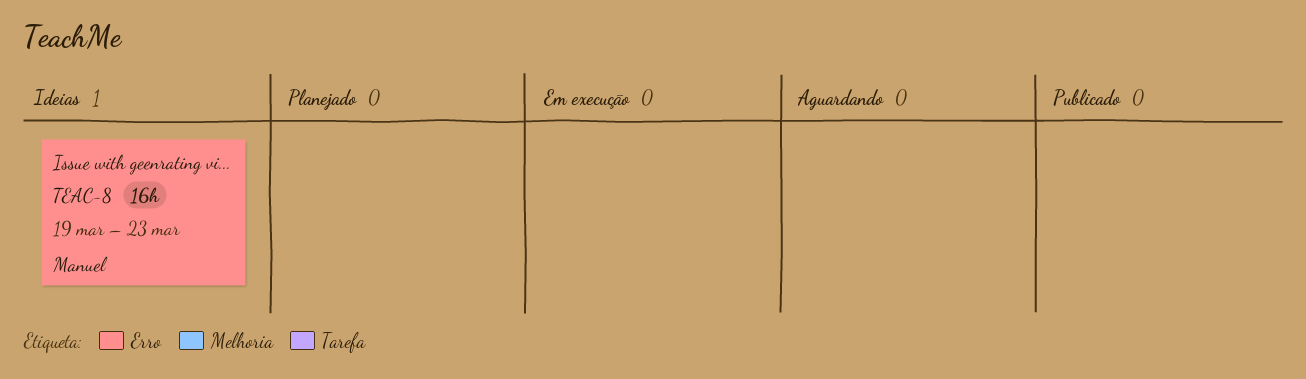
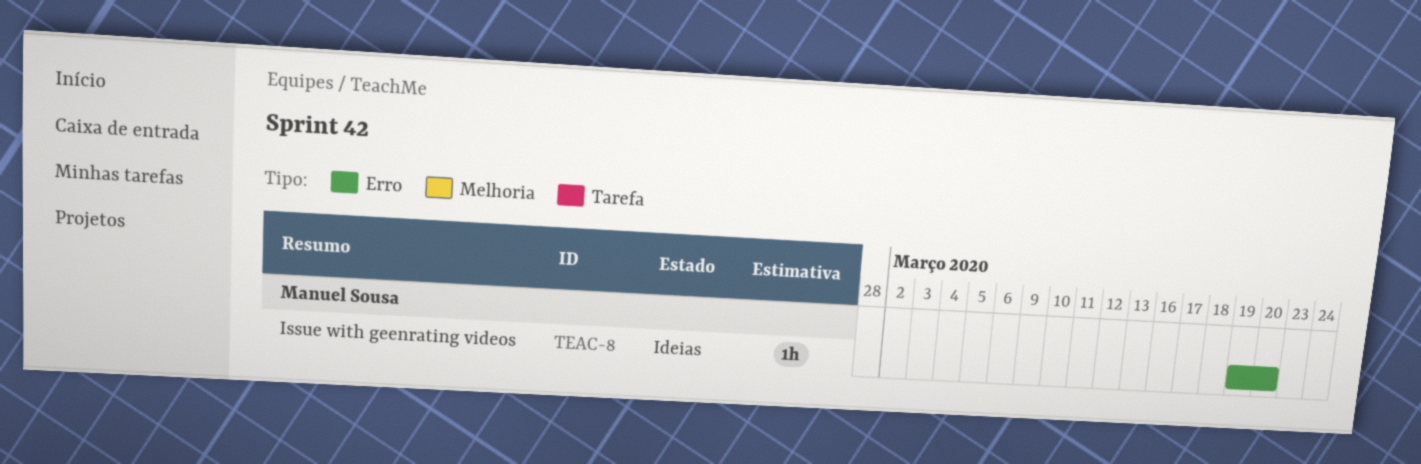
TEAC-8, estimate: 16h -> 1h
TEAC-8, due: Mar 23 -> Mar 20

